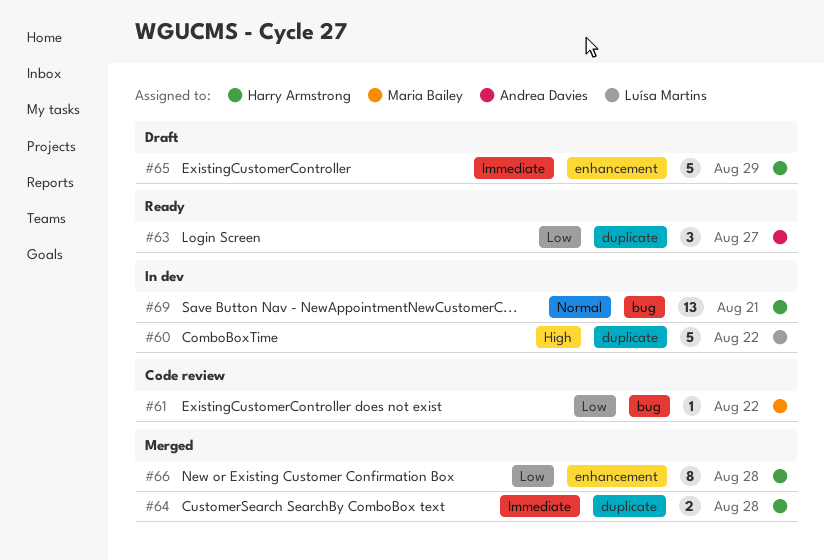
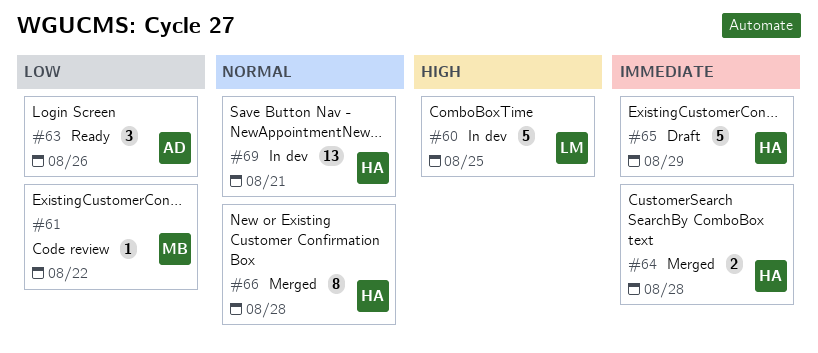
#60, due: Aug 22 -> Aug 25
#63, due: Aug 27 -> Aug 26
#66, priority: Low -> Normal

